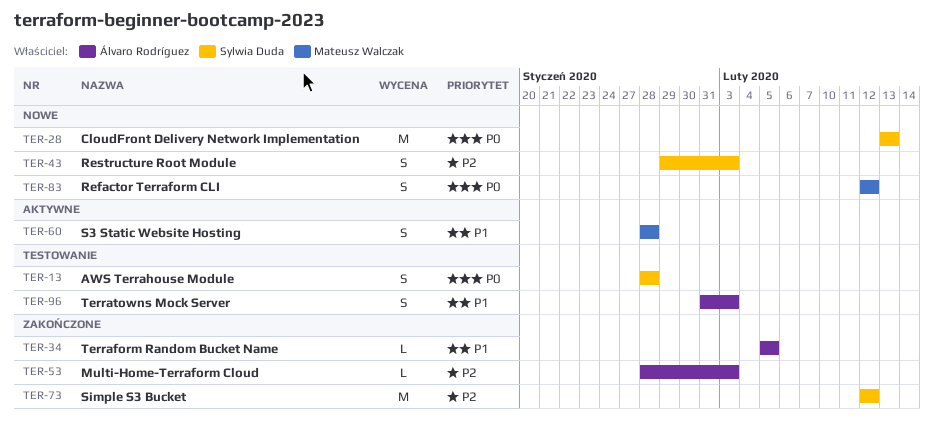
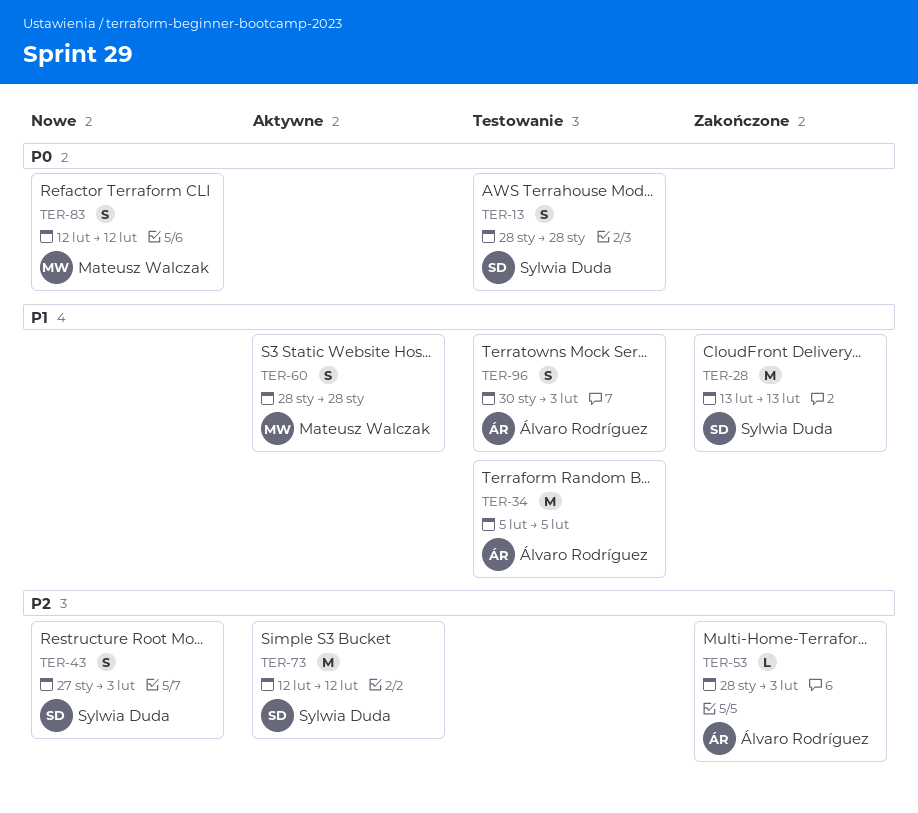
TER-28, status: Nowe -> Zakończone
TER-28, priority: P0 -> P1
TER-34, status: Zakończone -> Testowanie
TER-34, estimate: L -> M
TER-43, start: Jan 29 -> Jan 27
TER-73, status: Zakończone -> Aktywne
TER-96, start: Jan 31 -> Jan 30

